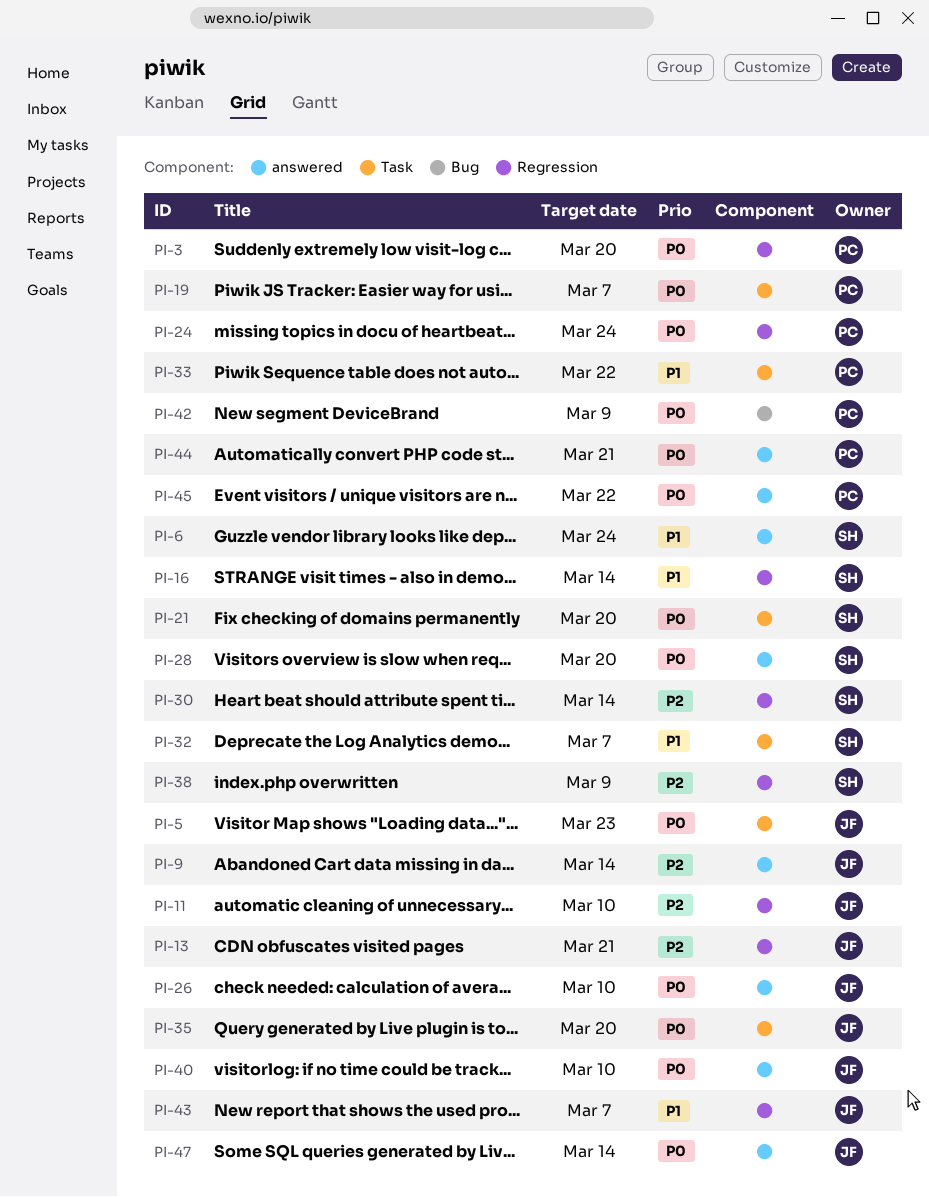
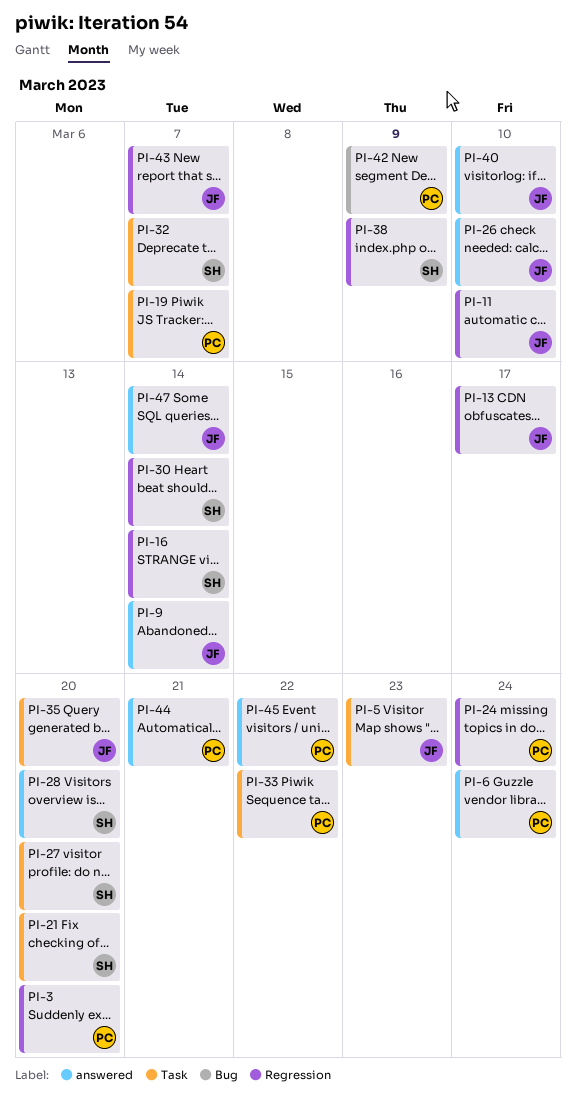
PI-6, owner: SH -> PC
PI-13, due: Mar 21 -> Mar 17
PI-27: none -> present

